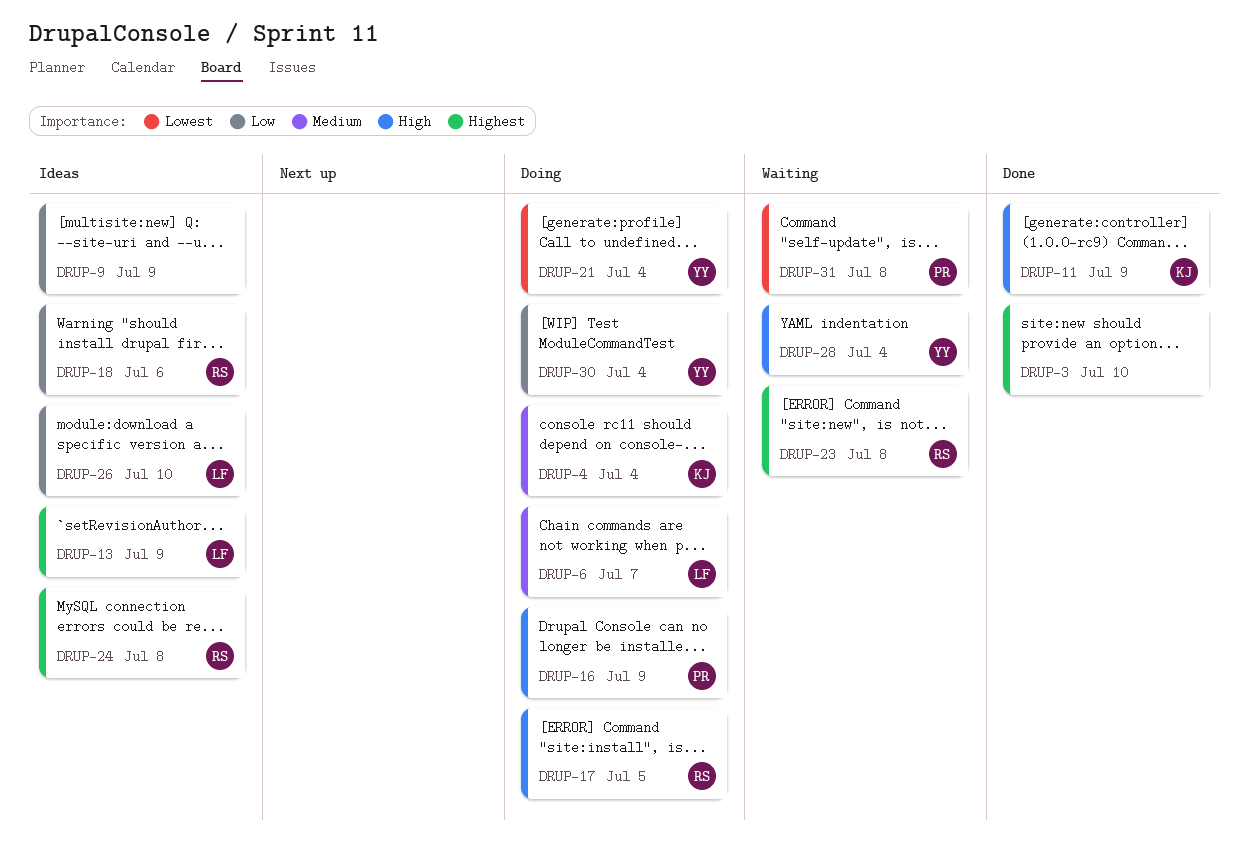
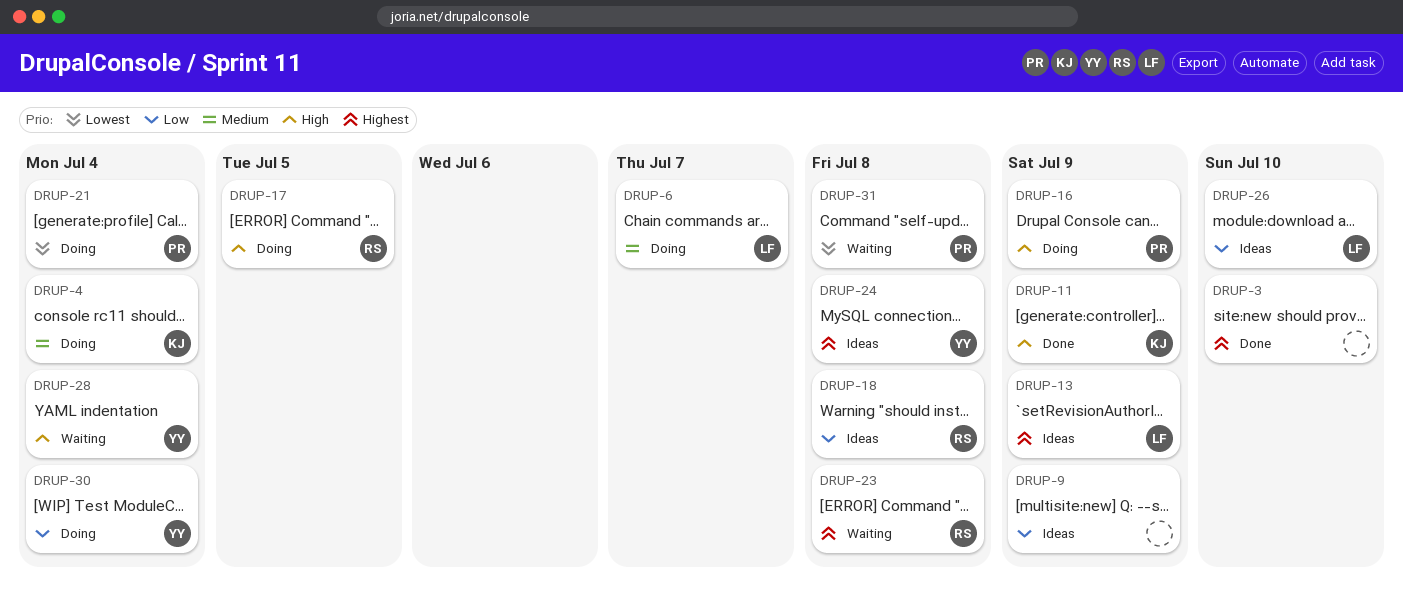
DRUP-18, due: Jul 6 -> Jul 8
DRUP-21, owner: YY -> PR
DRUP-24, owner: RS -> YY

